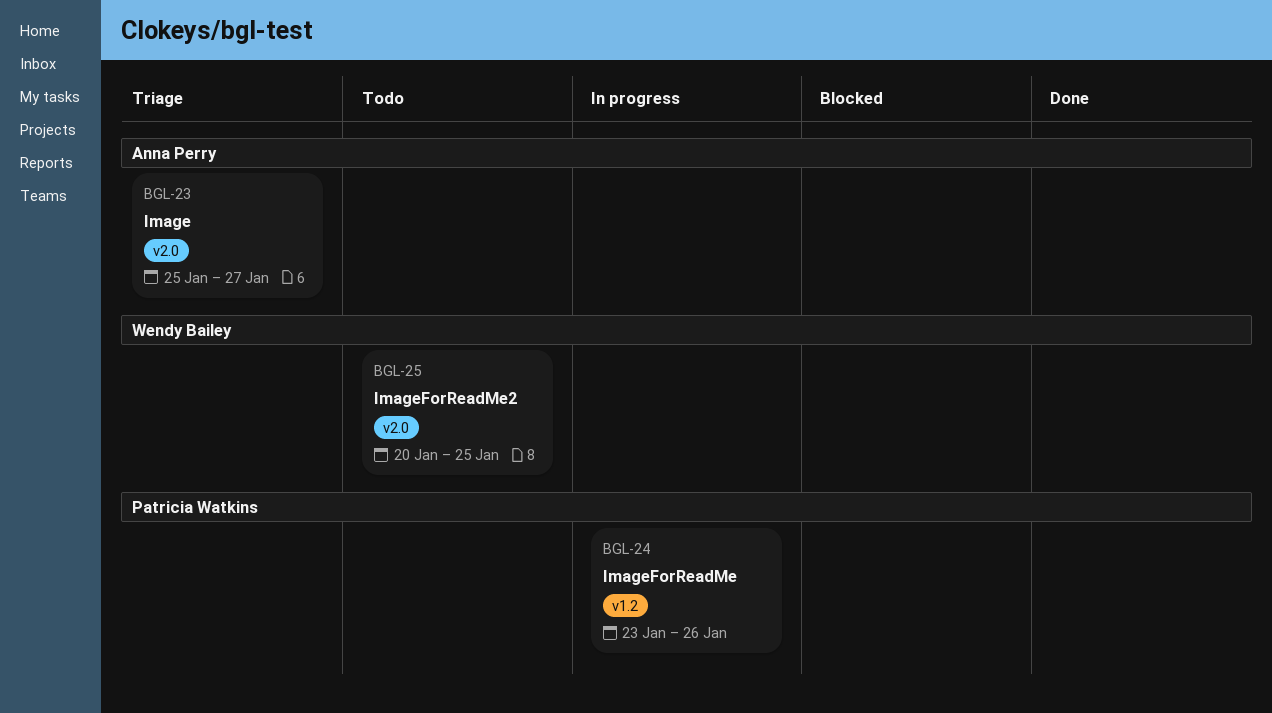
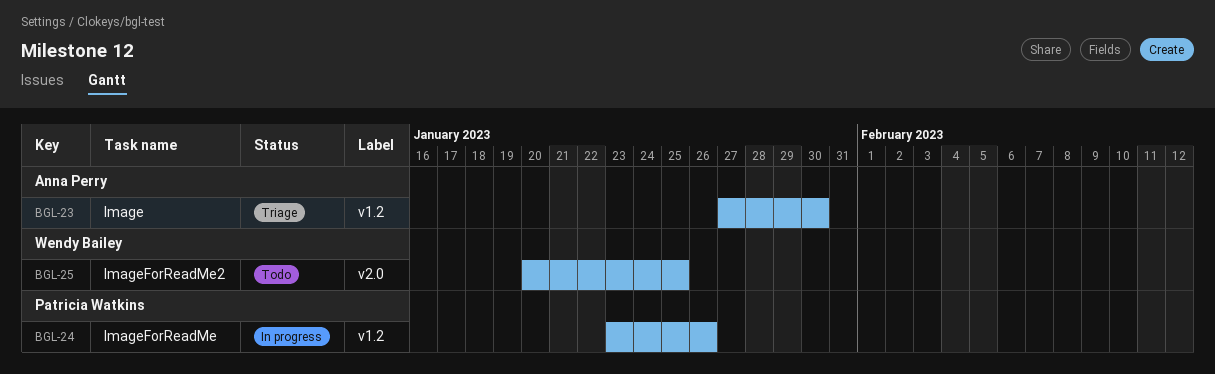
BGL-23, label: v2.0 -> v1.2
BGL-23, start: Jan 25 -> Jan 27
BGL-23, due: Jan 27 -> Jan 30

